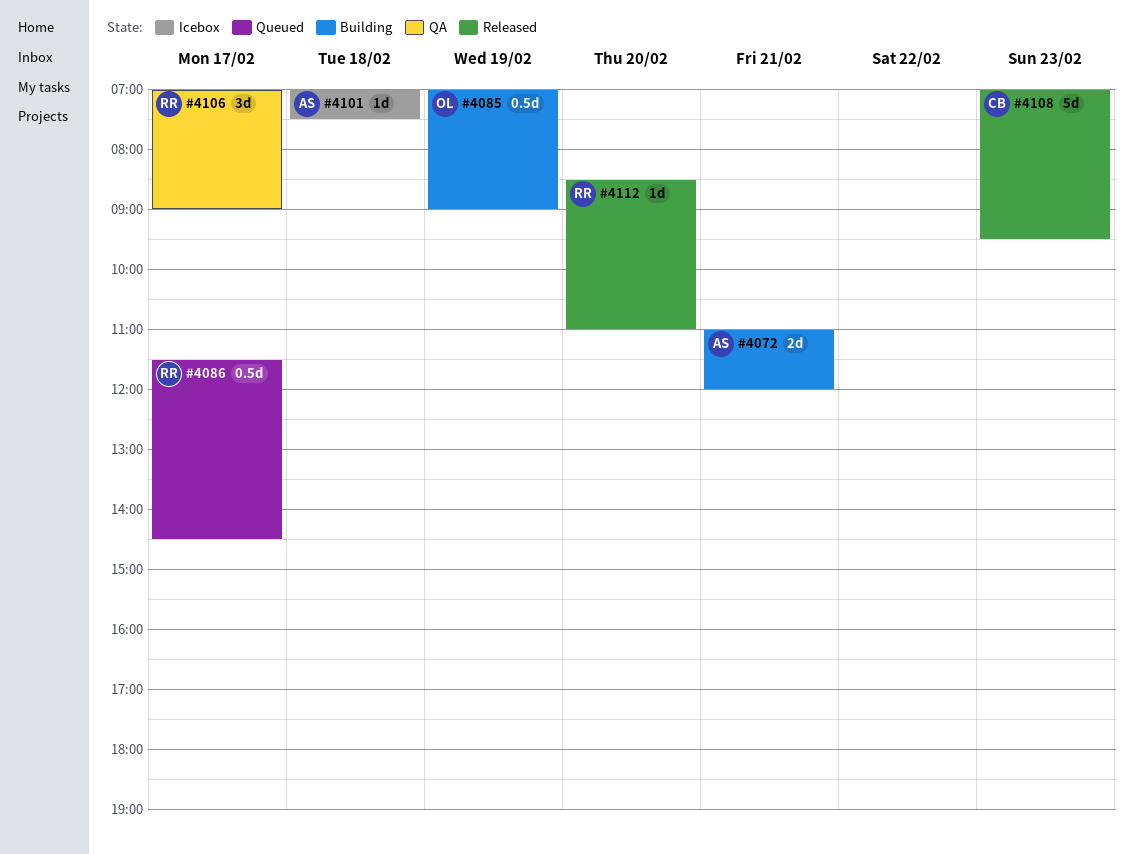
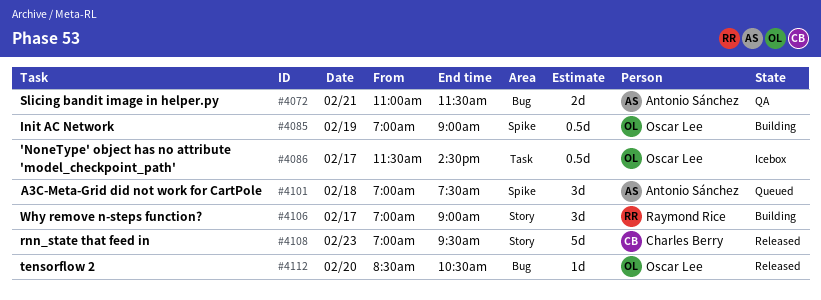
#4072, status: Building -> QA
#4072, ends: 12:00 -> 11:30
#4086, status: Queued -> Icebox
#4086, owner: Raymond Rice -> Oscar Lee
#4101, status: Icebox -> Queued
#4101, estimate: 1d -> 3d
#4106, status: QA -> Building
#4112, owner: Raymond Rice -> Oscar Lee
#4112, ends: 11:00 -> 10:30

